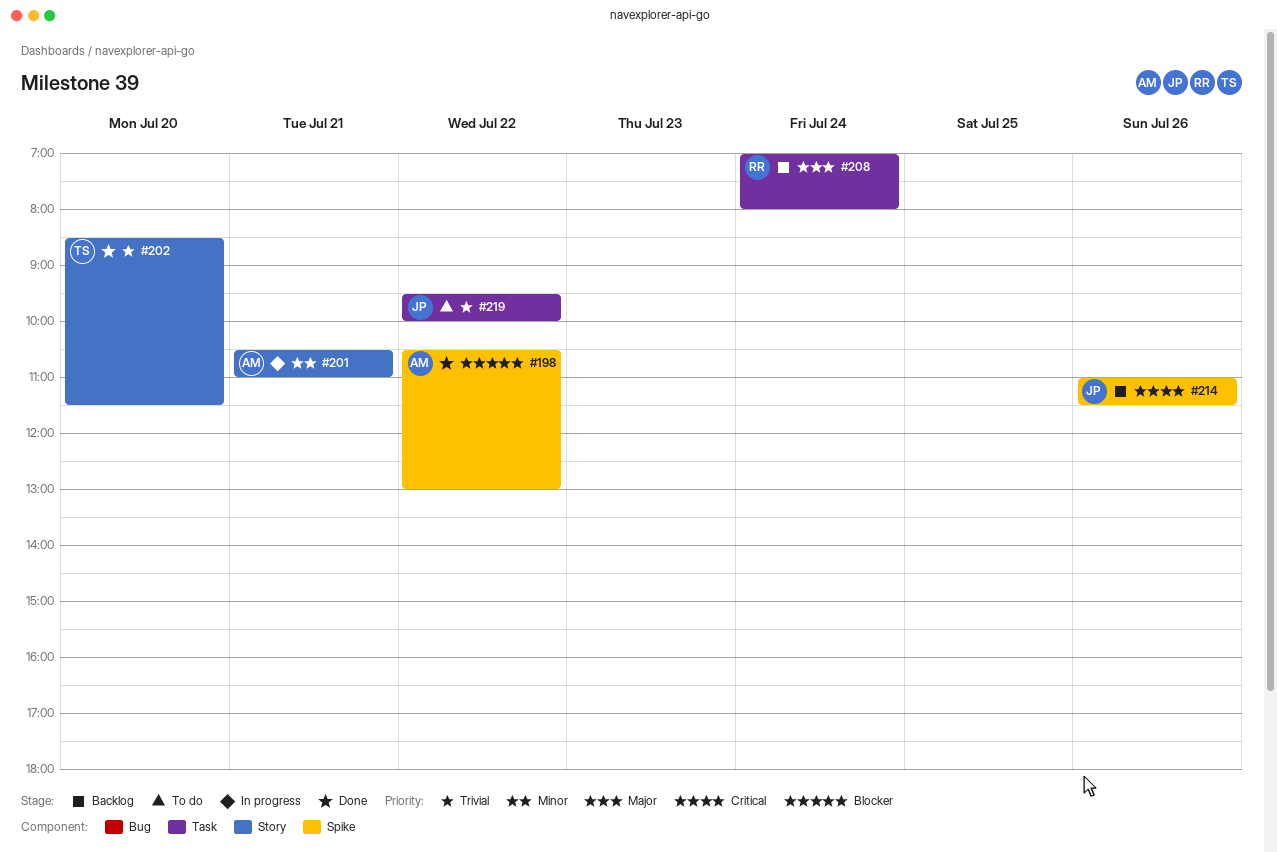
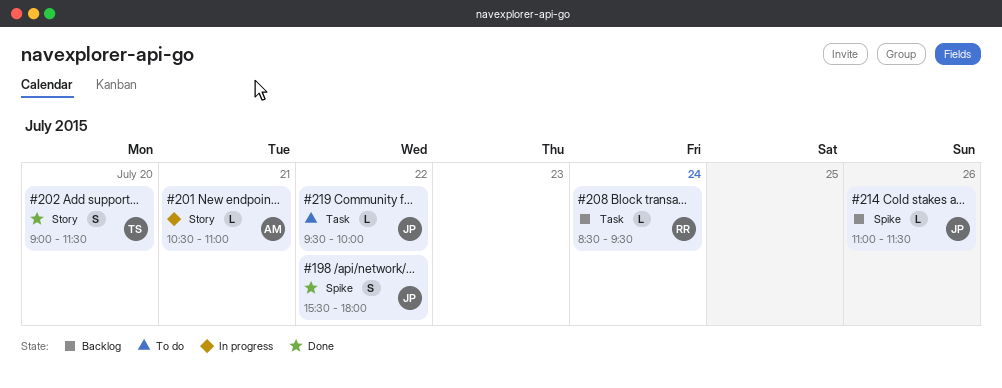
#198, owner: AM -> JP
#198, begins: 10:30 -> 15:30
#198, ends: 13:00 -> 18:00
#202, begins: 08:30 -> 09:00
#208, begins: 07:00 -> 08:30
#208, ends: 08:00 -> 09:30

